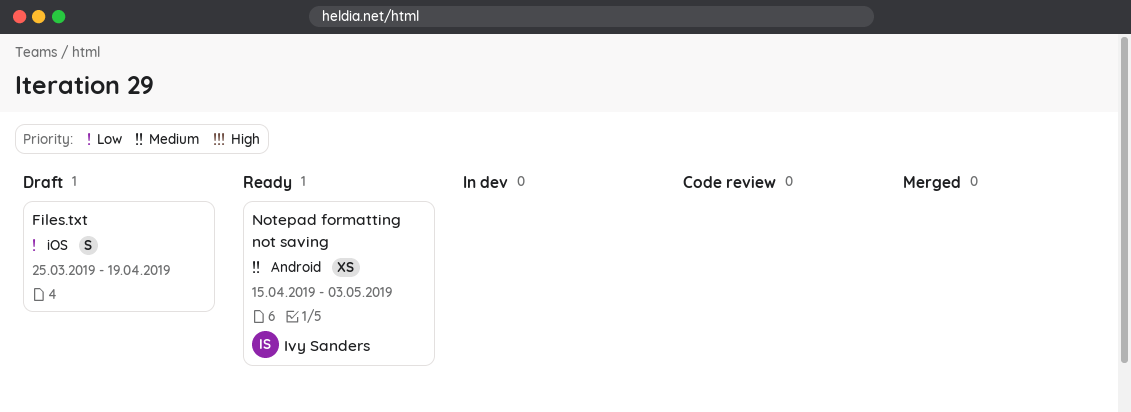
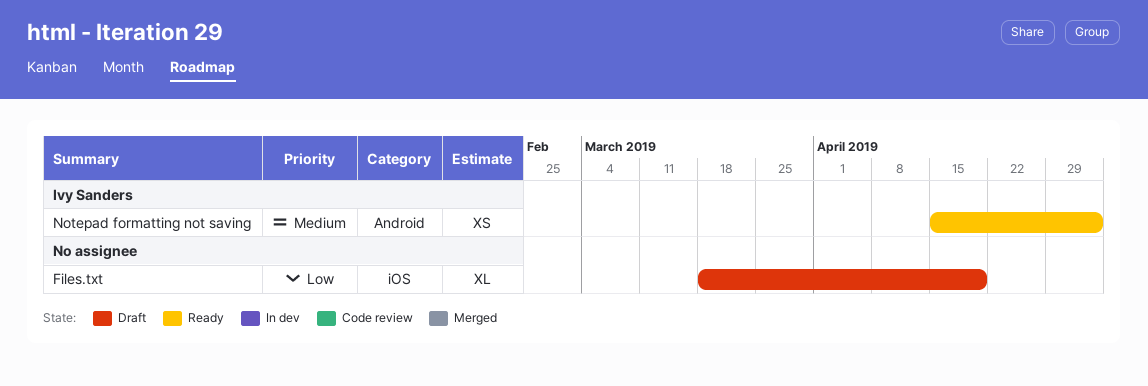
Files.txt, estimate: S -> XL
Files.txt, start: Mar 25 -> Mar 18

